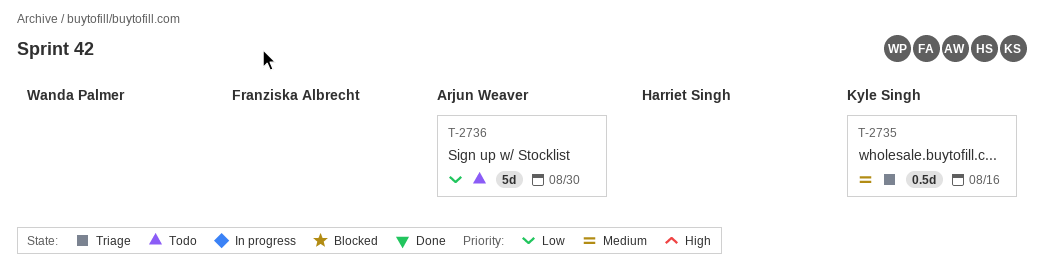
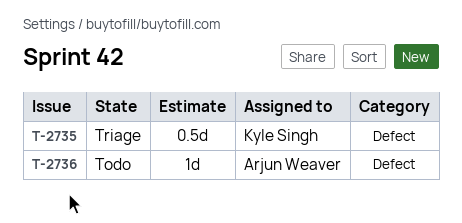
T-2736, estimate: 5d -> 1d

